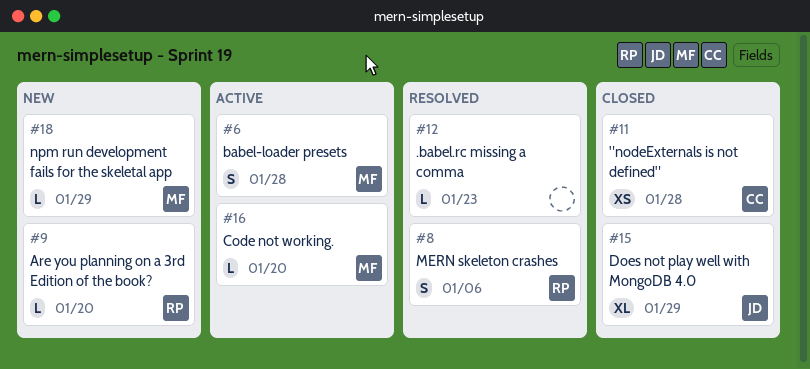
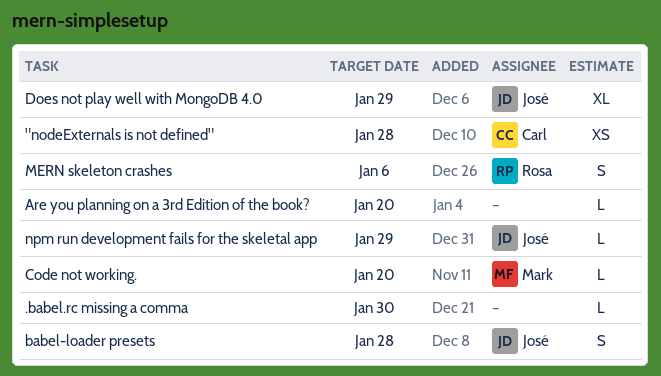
.babel.rc missing a comma, due: Jan 23 -> Jan 30
Are you planning on a 3rd Edition of the book?, owner: Rosa -> none
babel-loader presets, owner: Mark -> José
npm run development fails for the skeletal app, owner: Mark -> José

